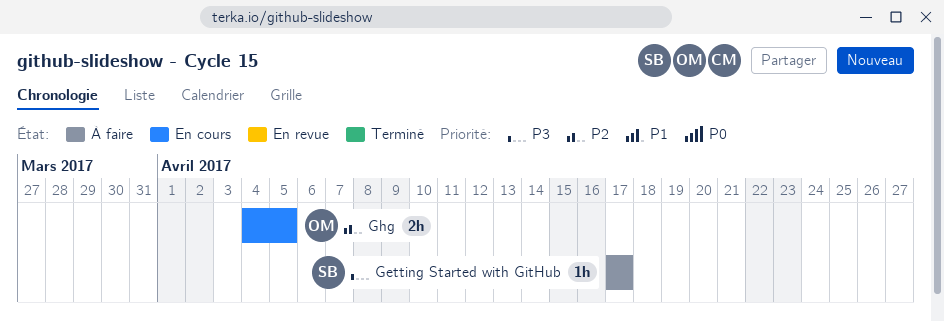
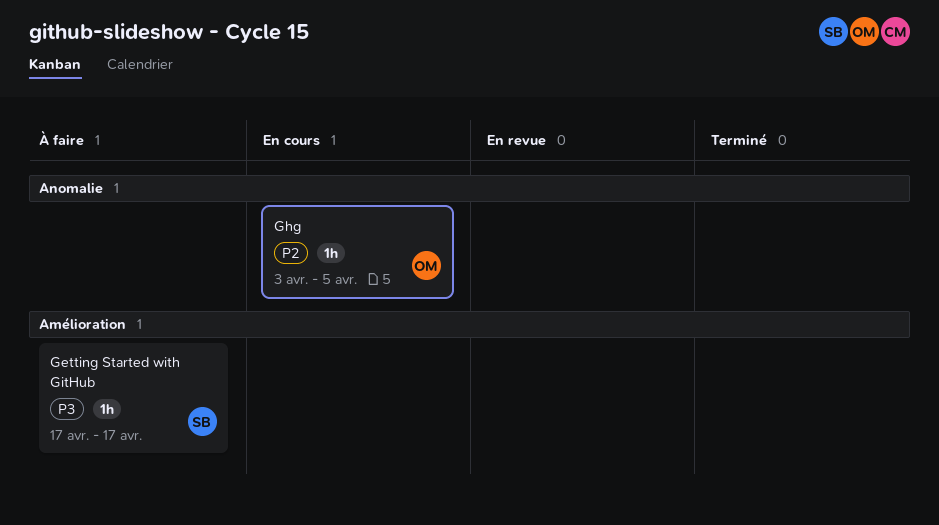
Ghg, estimate: 2h -> 1h
Ghg, start: Apr 4 -> Apr 3

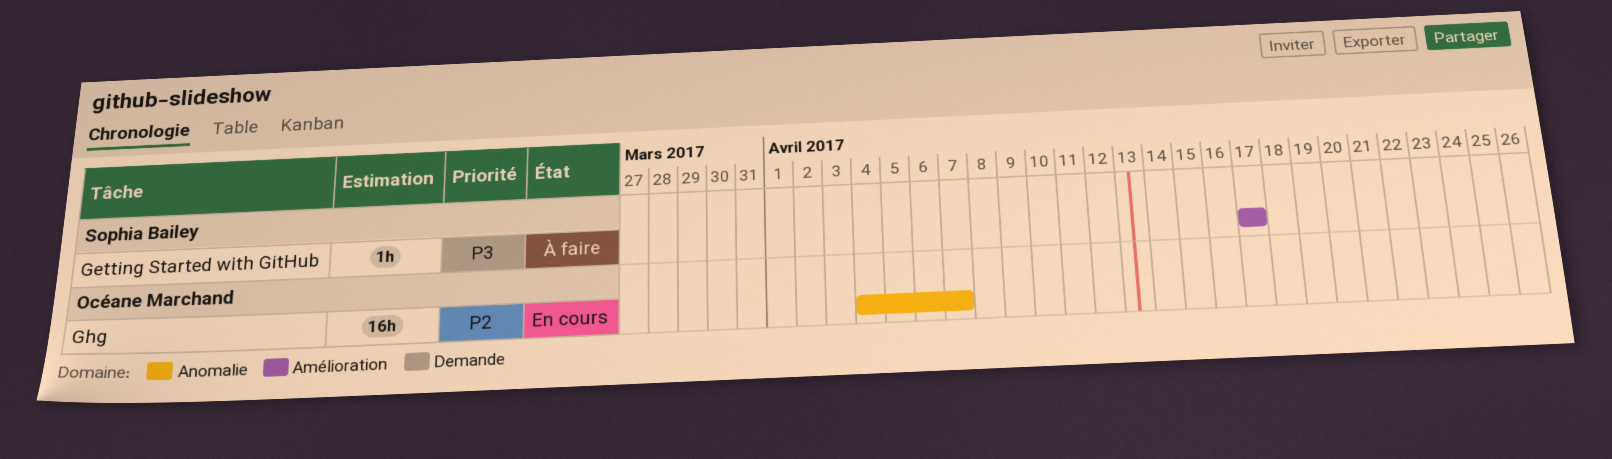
Ghg, estimate: 1h -> 16h
Ghg, start: Apr 3 -> Apr 4
Ghg, due: Apr 5 -> Apr 7

